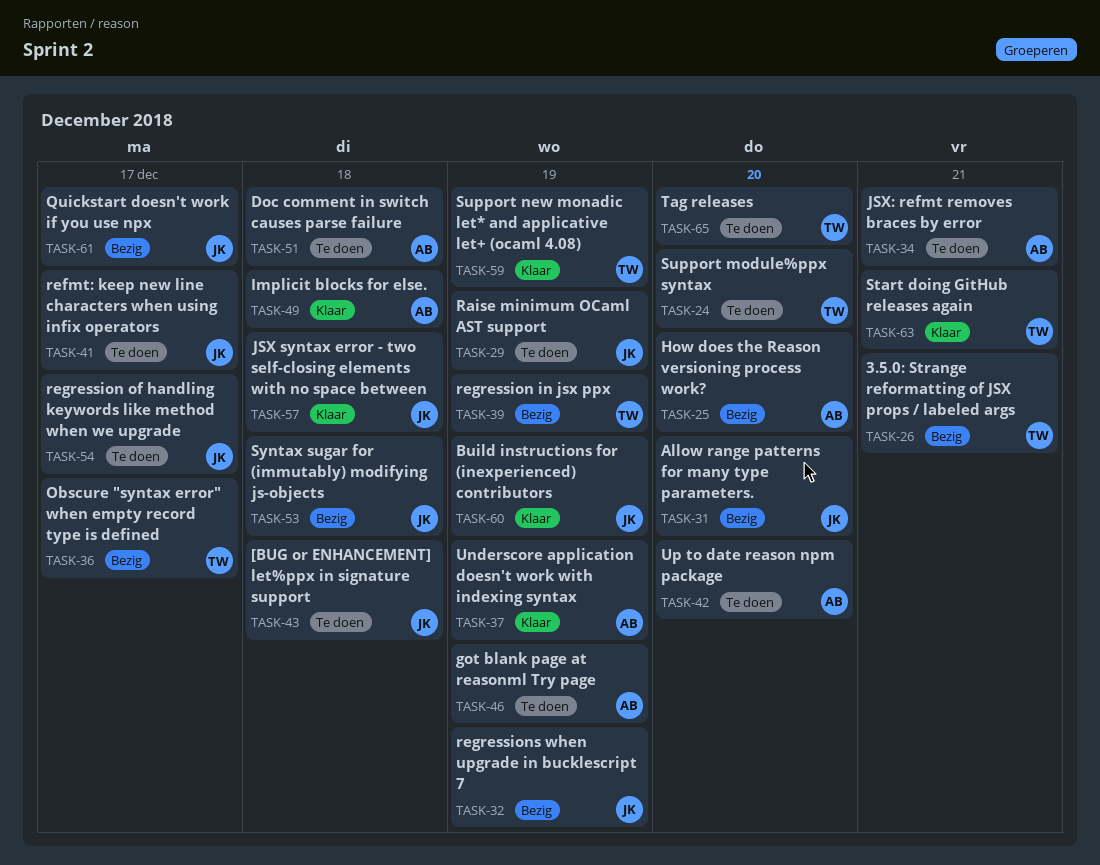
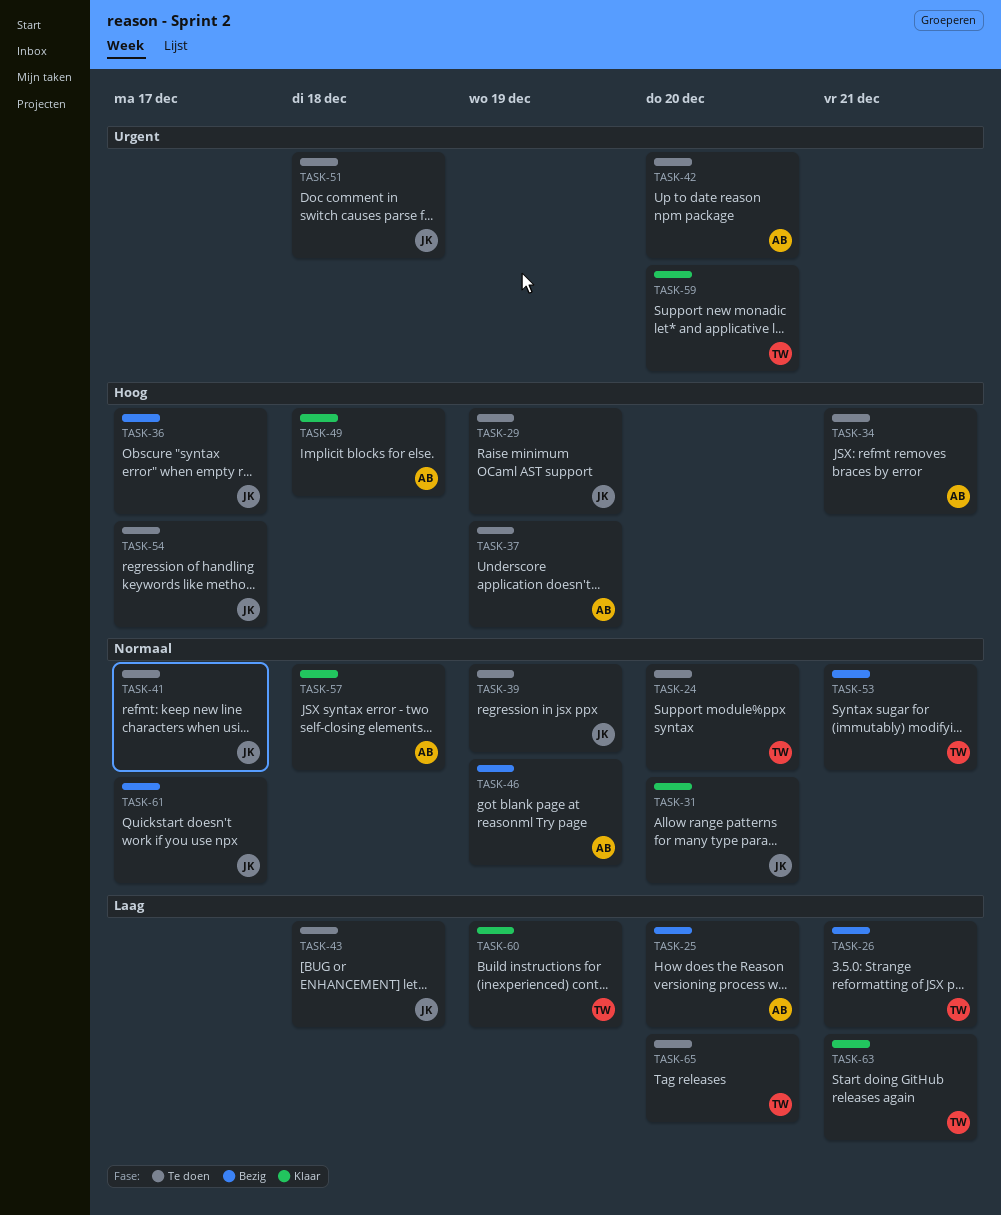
TASK-31, status: Bezig -> Klaar
TASK-32: present -> none
TASK-36, owner: TW -> JK
TASK-37, status: Klaar -> Te doen
TASK-39, status: Bezig -> Te doen
TASK-39, owner: TW -> JK
TASK-46, status: Te doen -> Bezig
TASK-51, owner: AB -> JK
TASK-53, owner: JK -> TW
TASK-53, due: Dec 18 -> Dec 21
TASK-57, owner: JK -> AB
TASK-59, due: Dec 19 -> Dec 20
TASK-60, owner: JK -> TW

